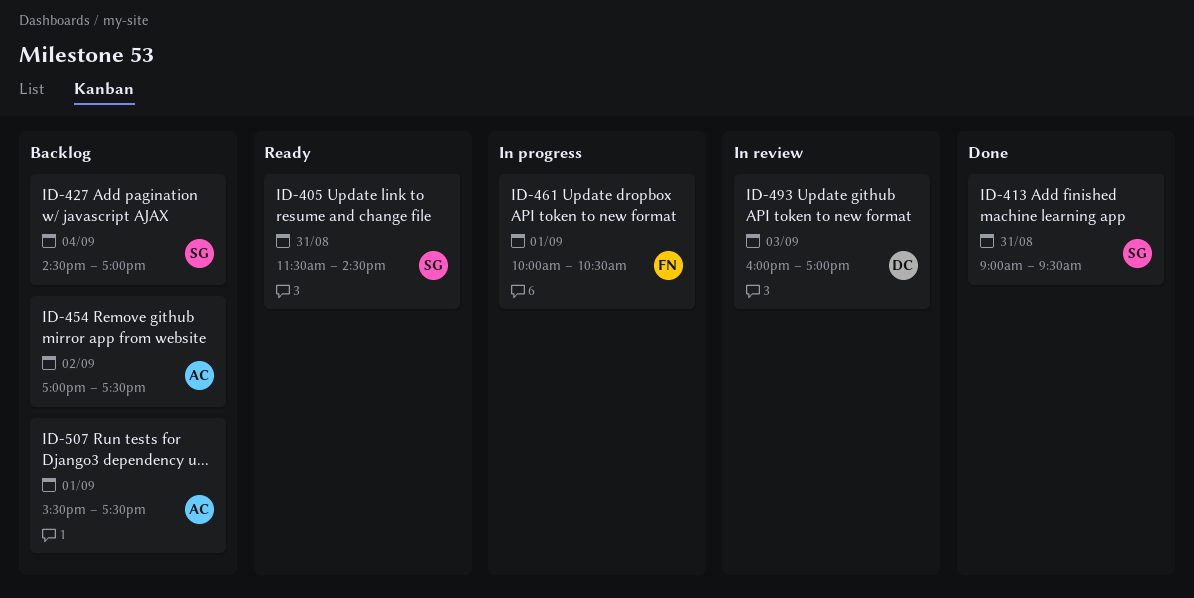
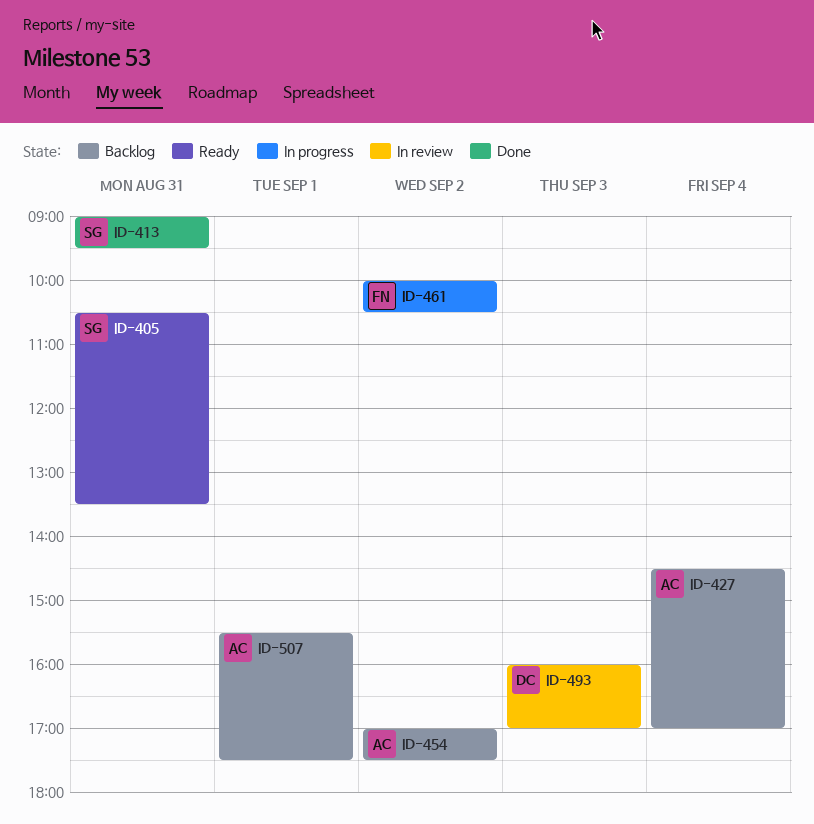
ID-405, begins: 11:30 -> 10:30
ID-405, ends: 14:30 -> 13:30
ID-427, owner: SG -> AC
ID-461, day: Sep 1 -> Sep 2

